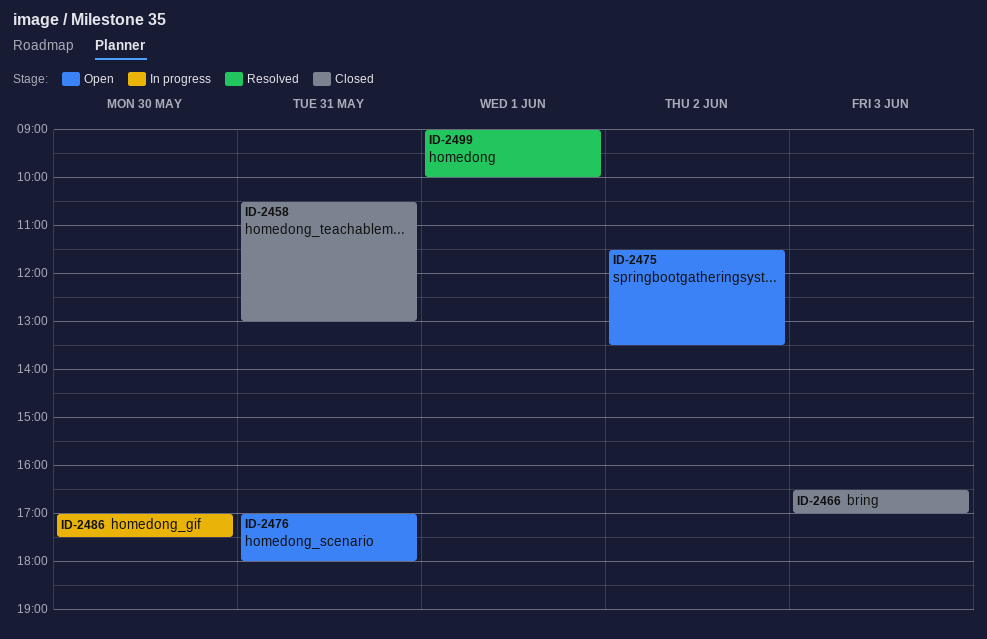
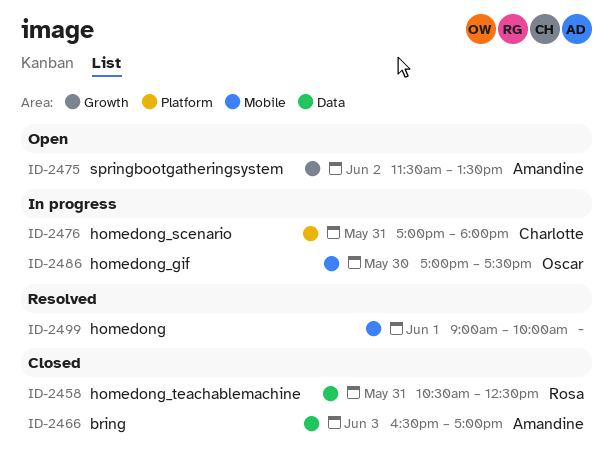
ID-2458, ends: 13:00 -> 12:30
ID-2476, status: Open -> In progress

